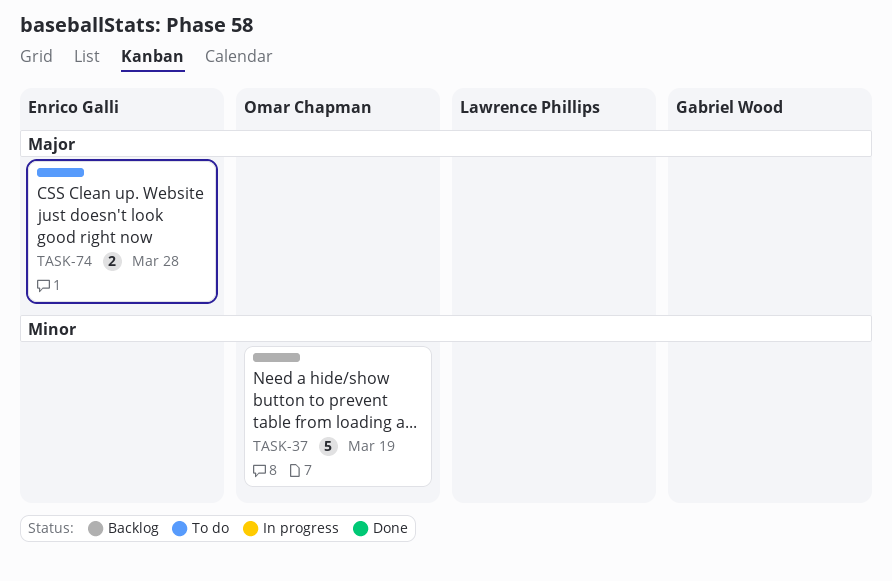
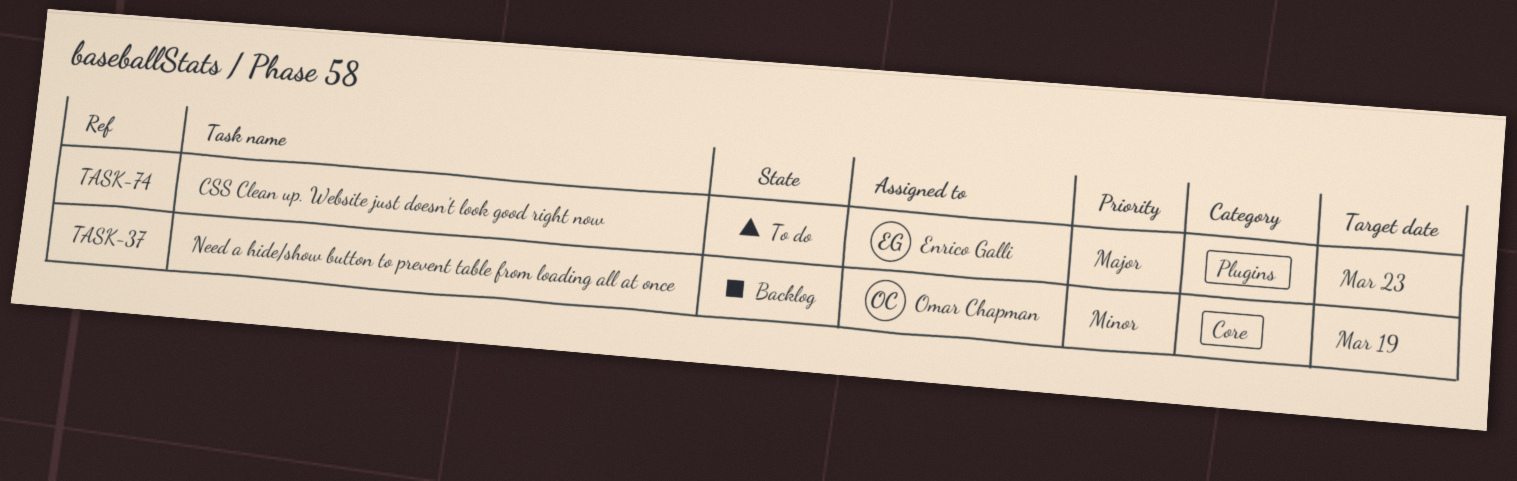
TASK-74, due: Mar 28 -> Mar 23

